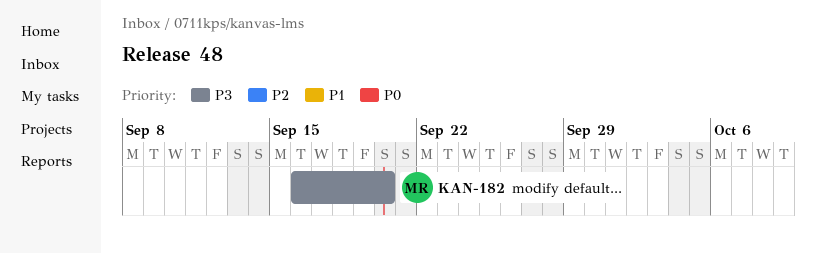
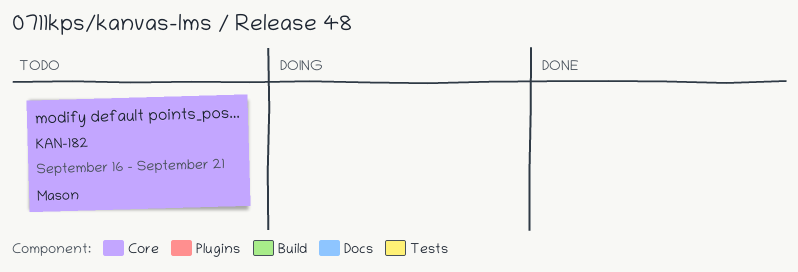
KAN-182, due: Sep 20 -> Sep 21

